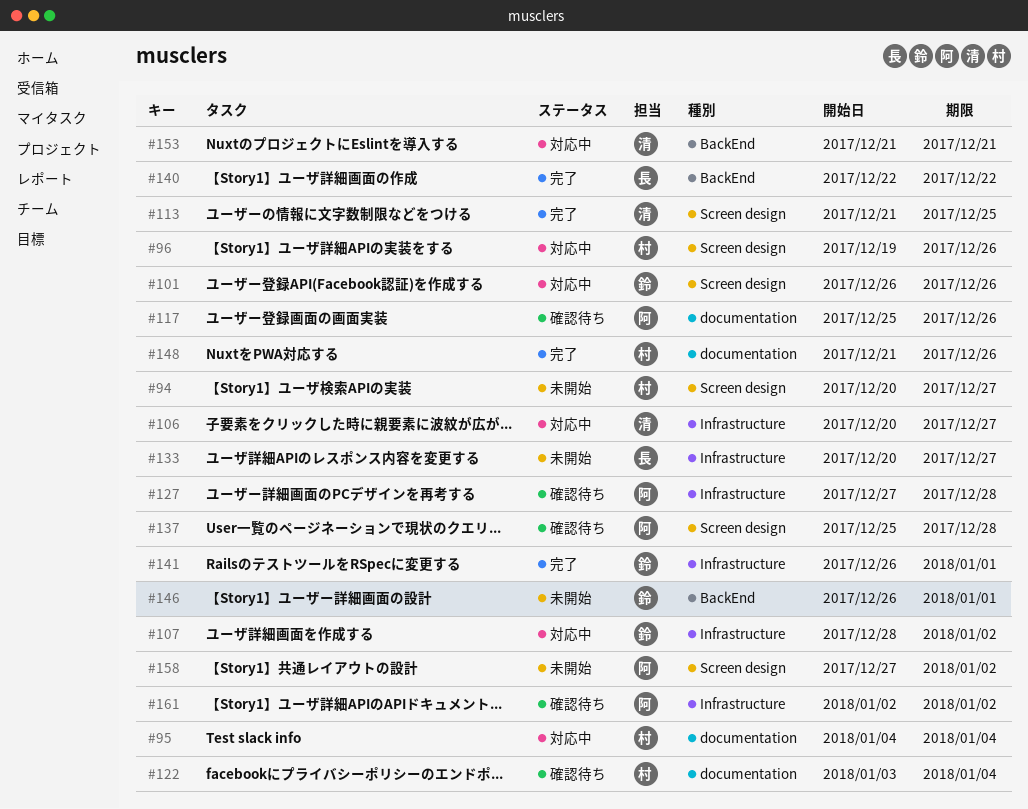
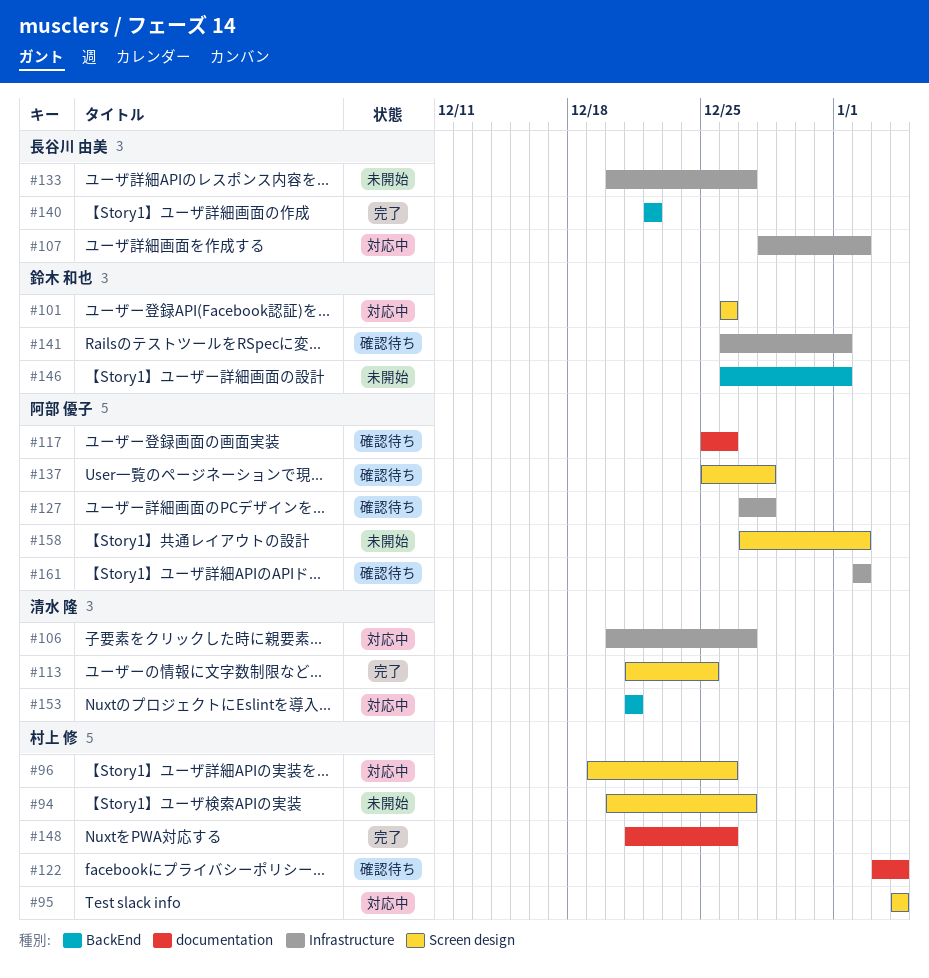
#95, label: documentation -> Screen design
#107, owner: 鈴木 和也 -> 長谷川 由美
#141, status: 完了 -> 確認待ち

